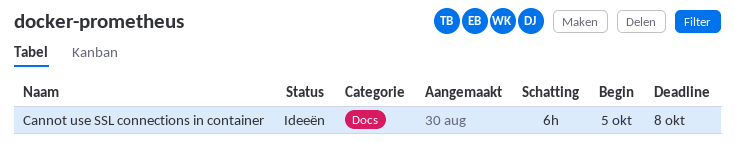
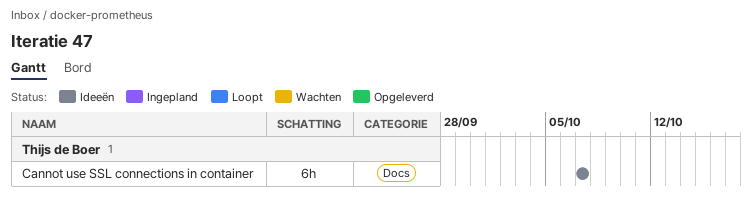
Cannot use SSL connections in container, start: Oct 5 -> Oct 7
Cannot use SSL connections in container, due: Oct 8 -> Oct 7

